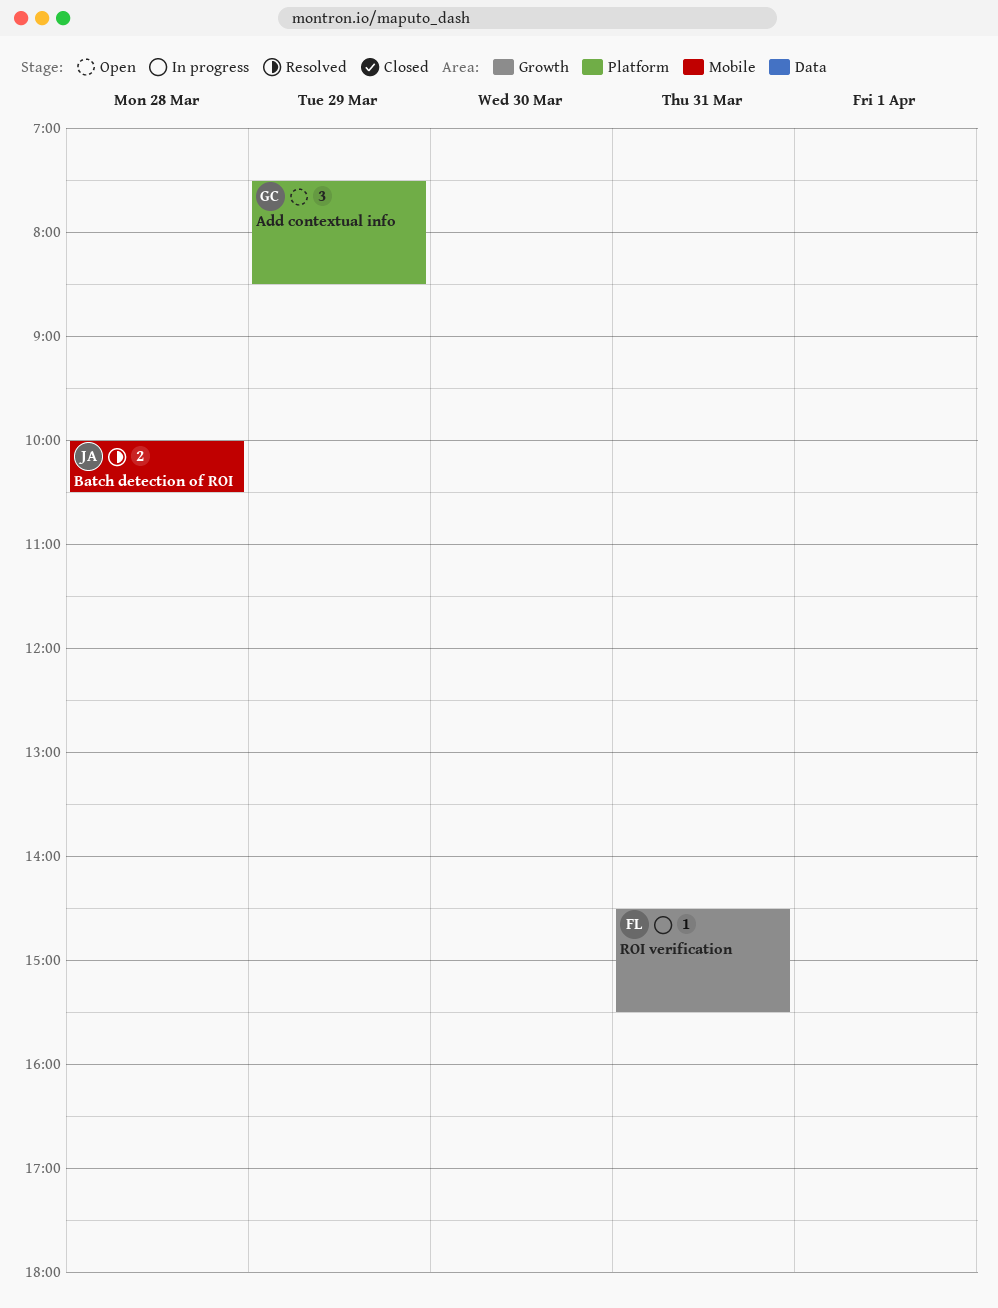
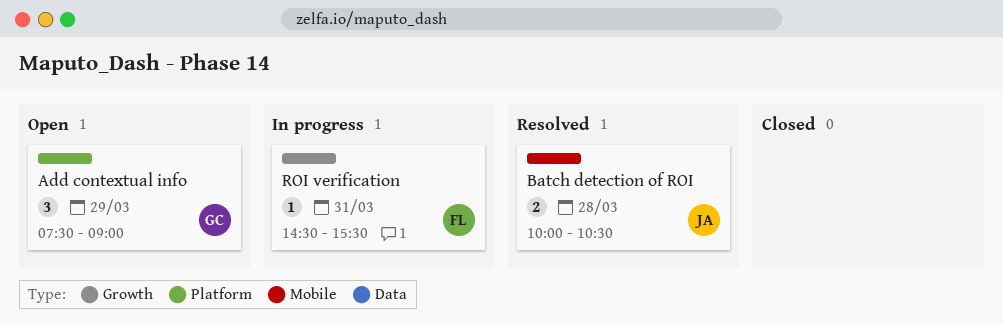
Add contextual info, ends: 08:30 -> 09:00

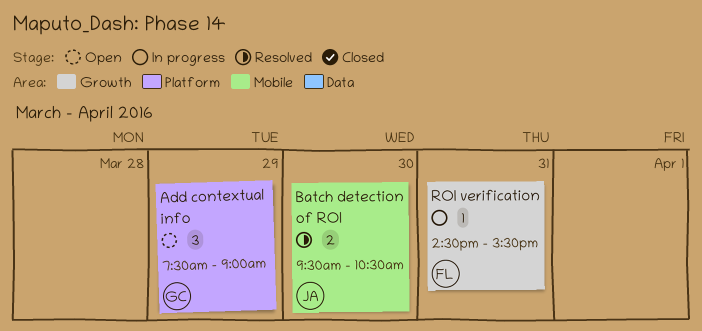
Batch detection of ROI, day: Mar 28 -> Mar 30
Batch detection of ROI, begins: 10:00 -> 09:30

